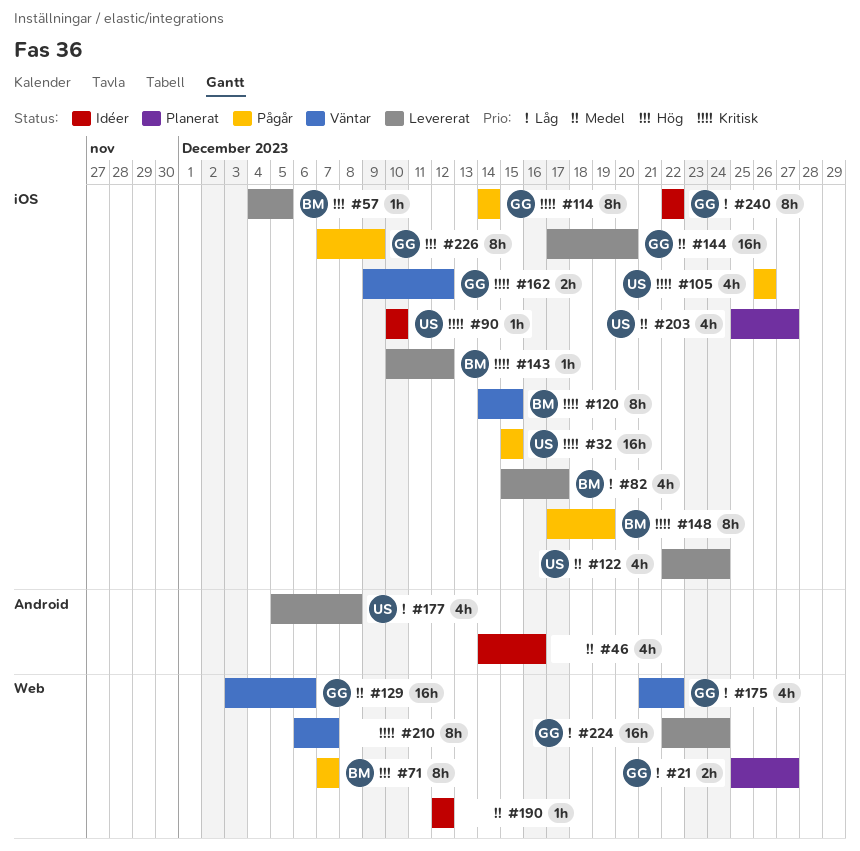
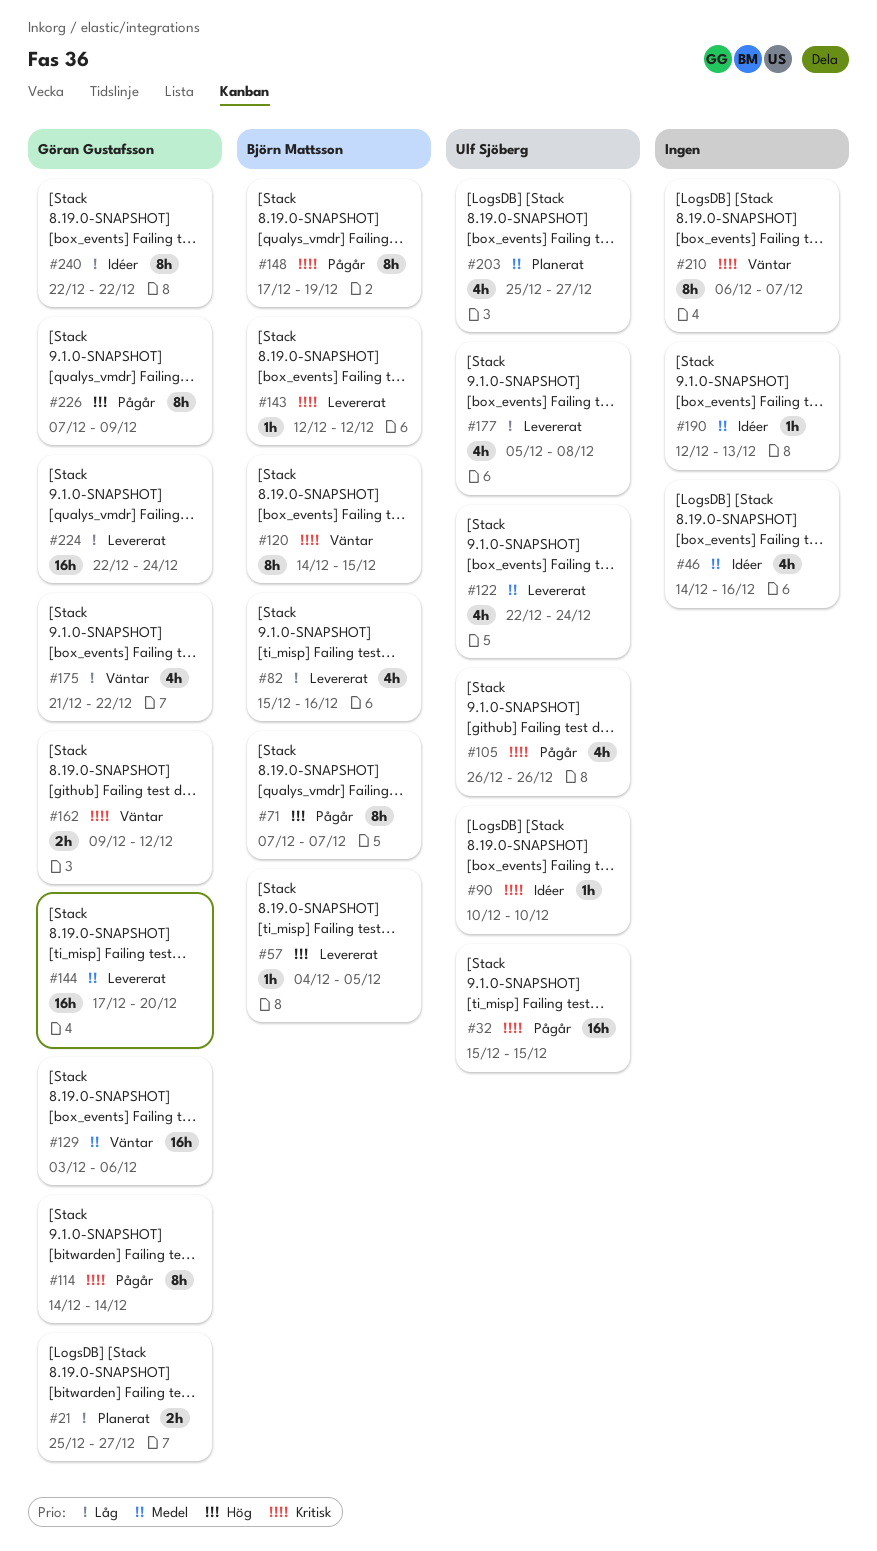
#82, due: Dec 17 -> Dec 16
#143, start: Dec 10 -> Dec 12
#190, due: Dec 12 -> Dec 13

